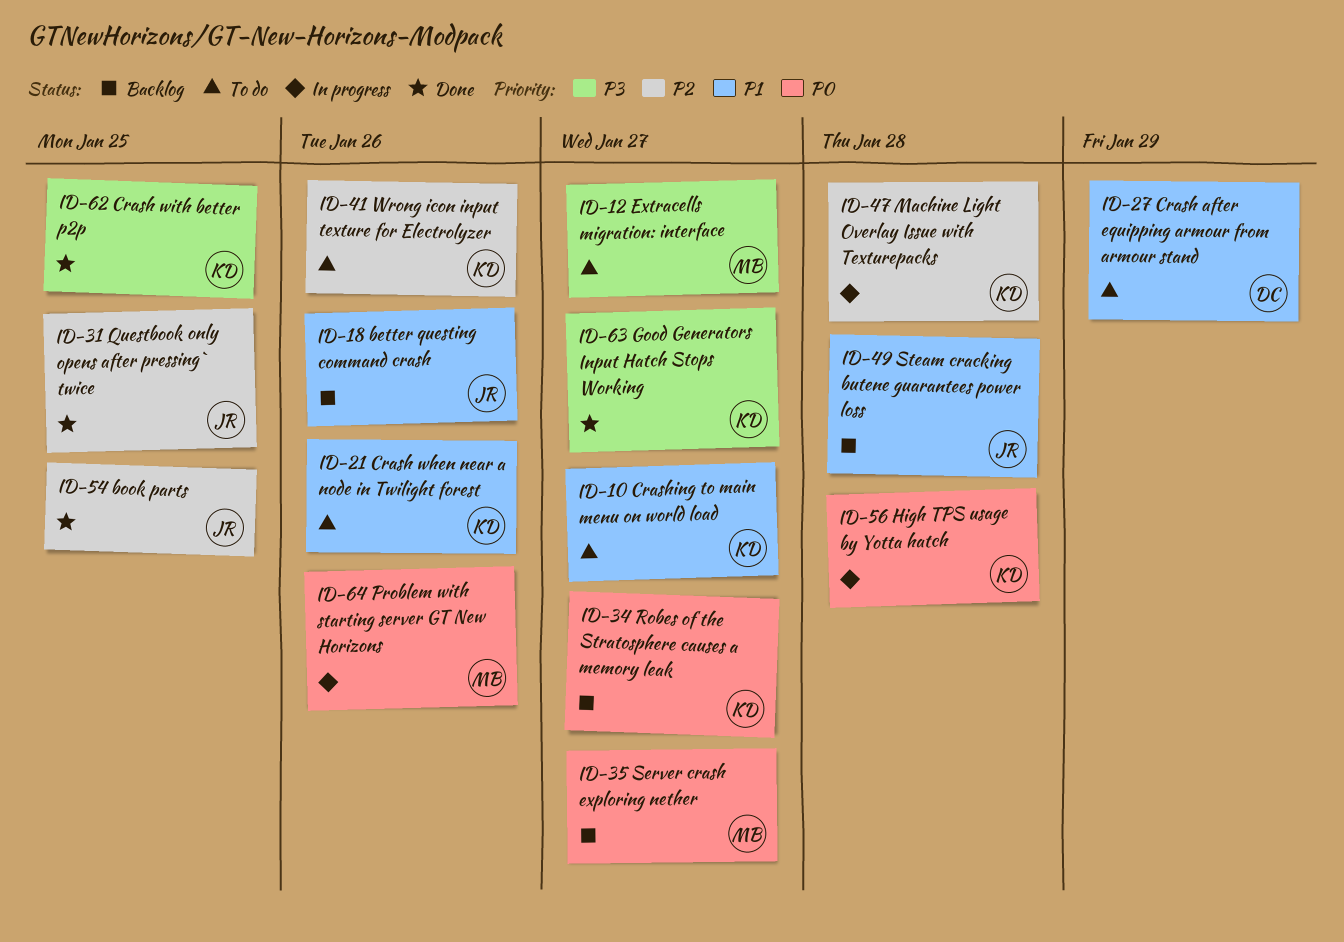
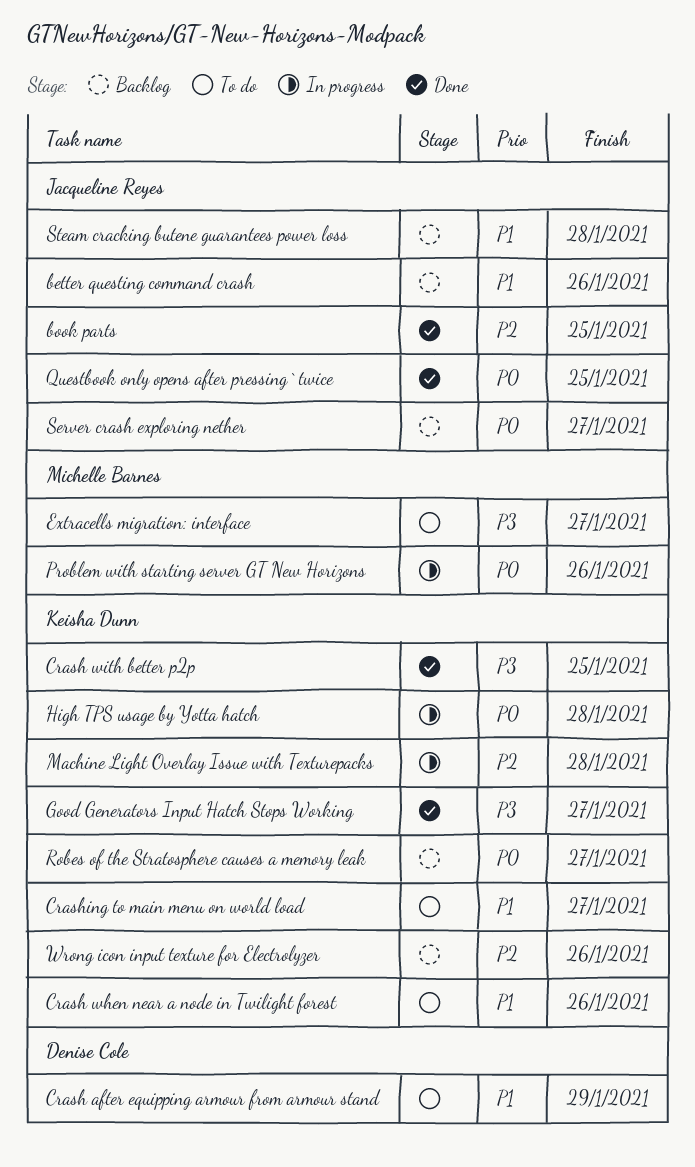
Questbook only opens after pressing ` twice, priority: P2 -> P0
Server crash exploring nether, owner: Michelle Barnes -> Jacqueline Reyes
Wrong icon input texture for Electrolyzer, status: To do -> Backlog

